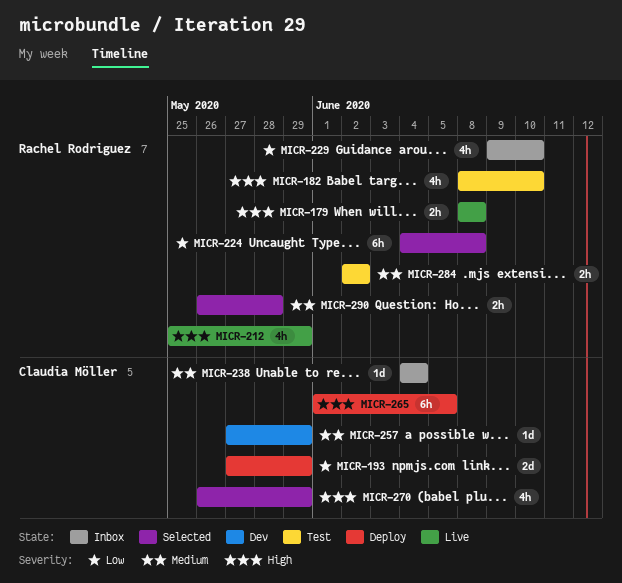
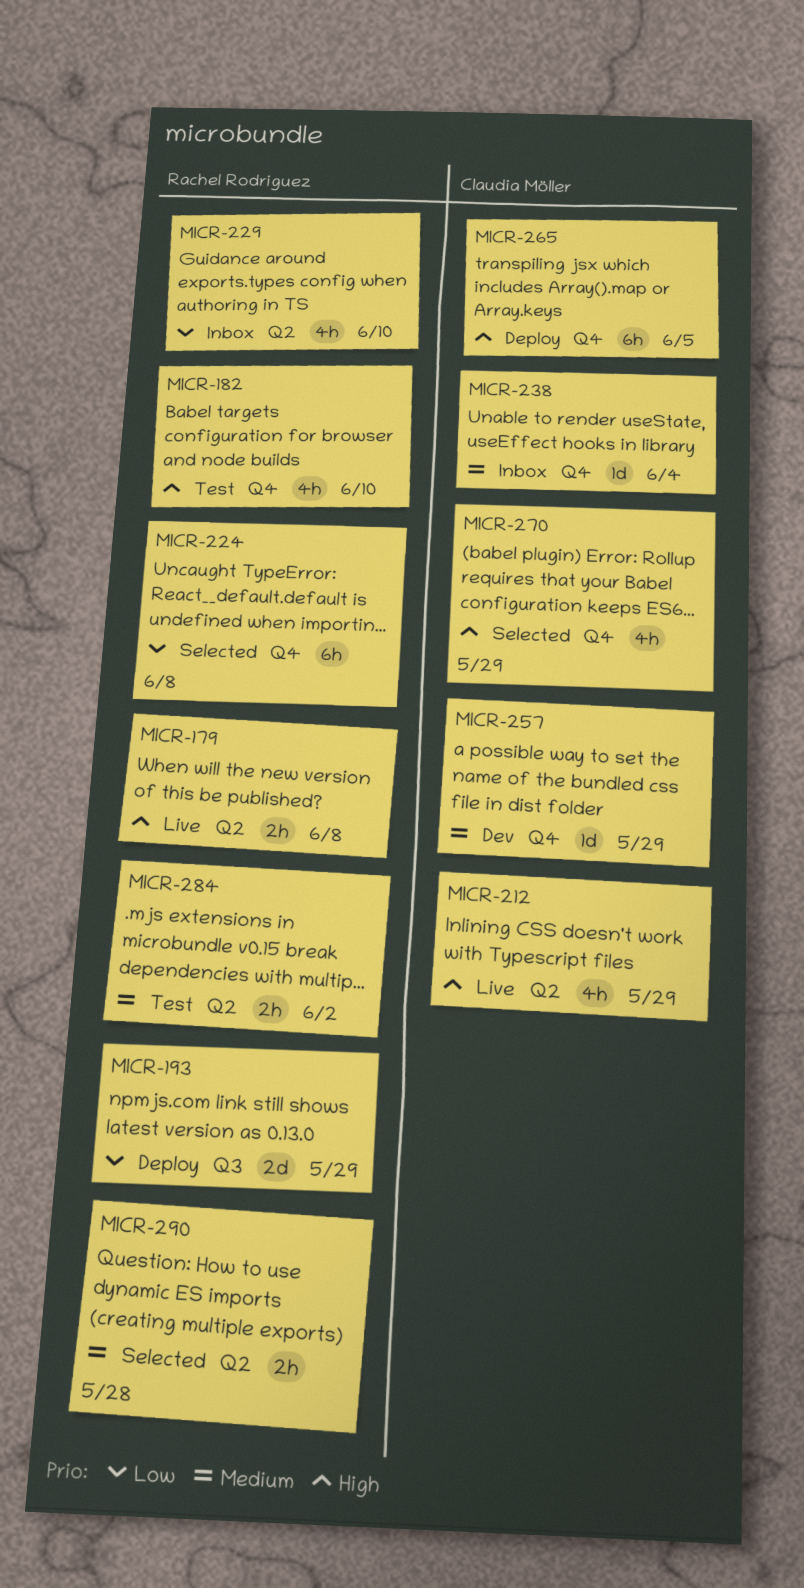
MICR-193, owner: Claudia Möller -> Rachel Rodriguez
MICR-212, owner: Rachel Rodriguez -> Claudia Möller

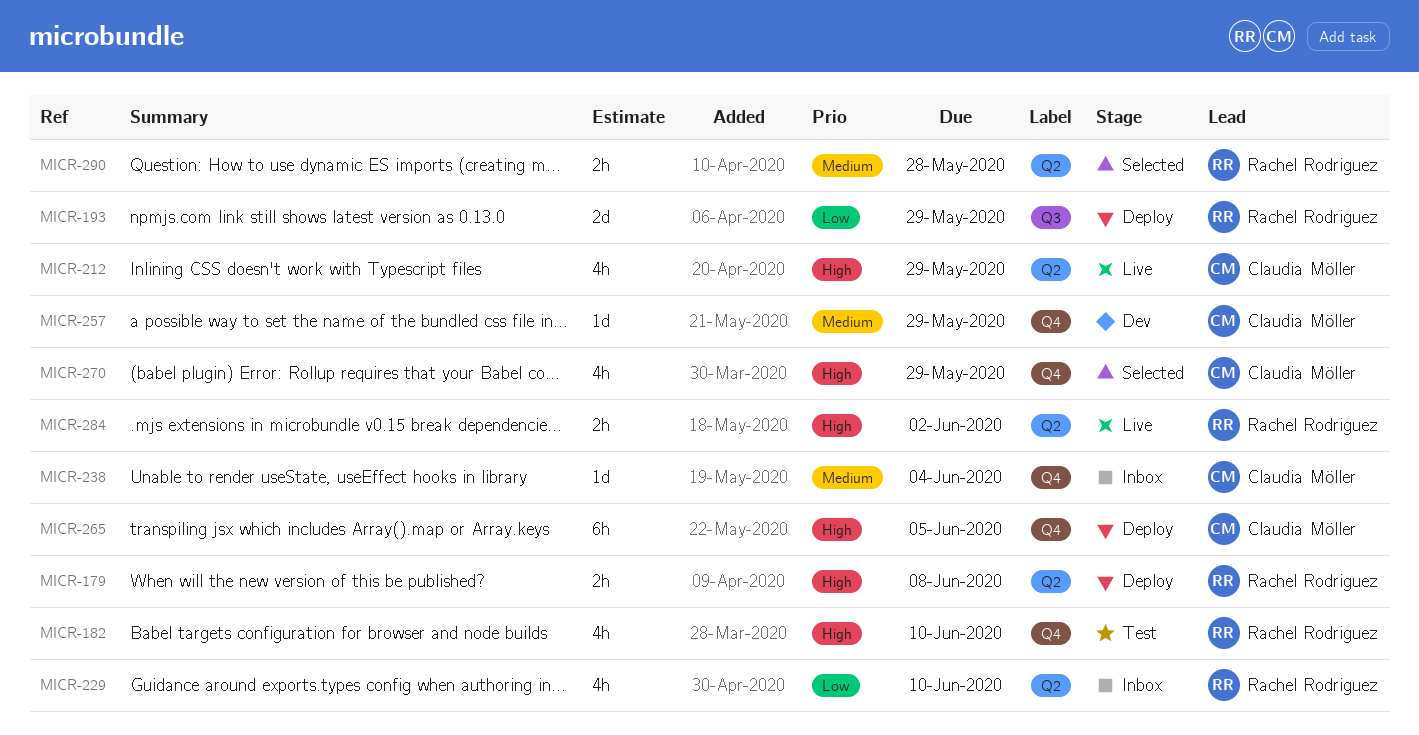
MICR-179, status: Live -> Deploy
MICR-224: present -> none
MICR-284, status: Test -> Live
MICR-284, priority: Medium -> High

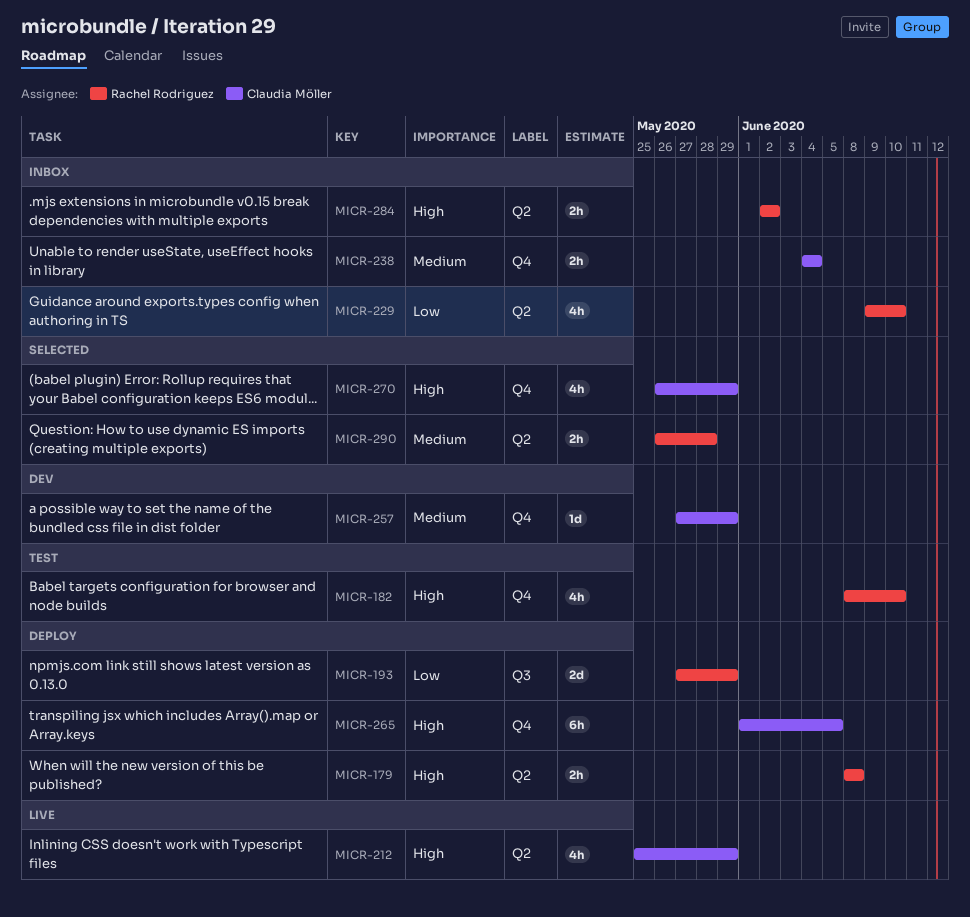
MICR-238, estimate: 1d -> 2h
MICR-284, status: Live -> Inbox

